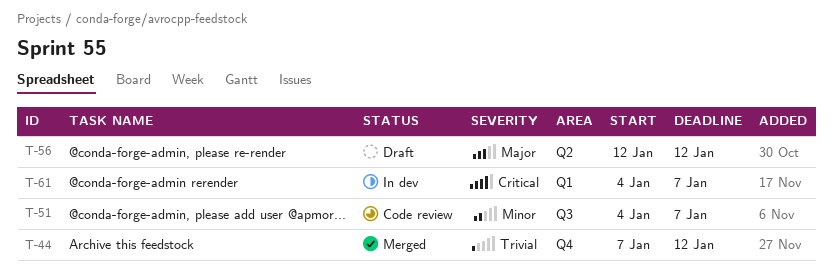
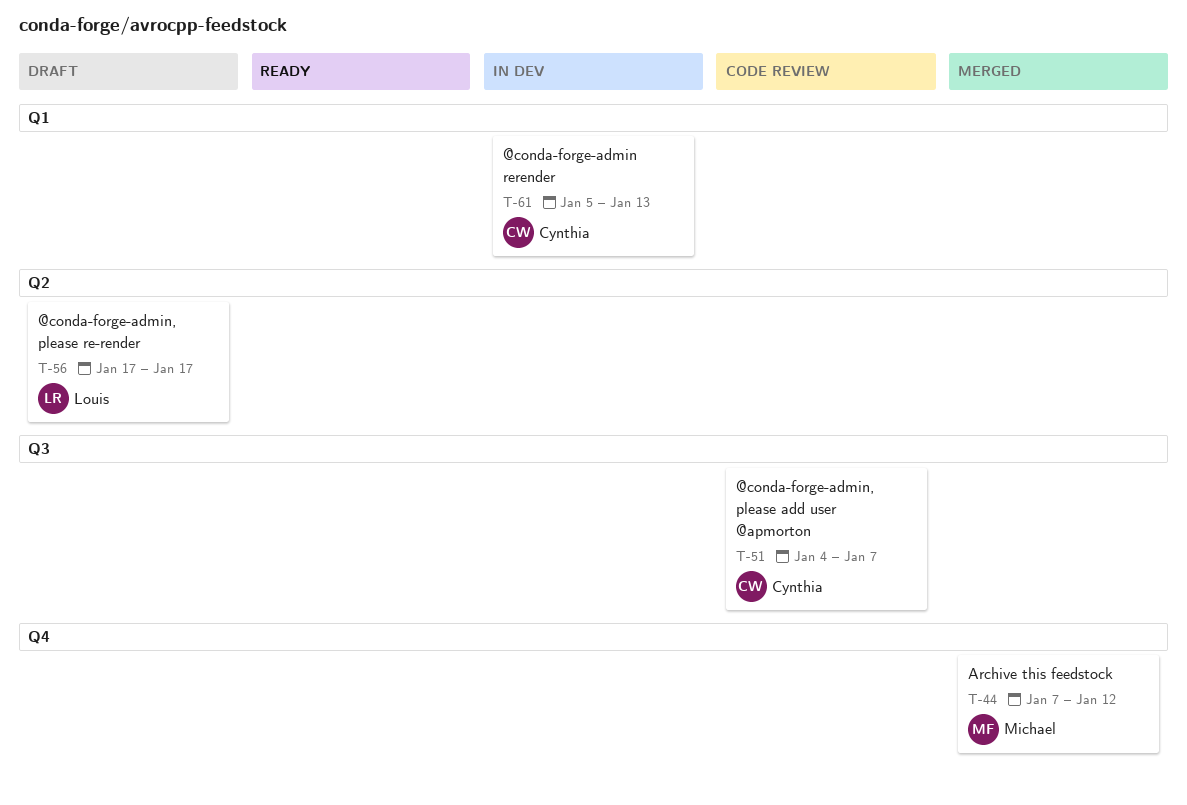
T-56, start: Jan 12 -> Jan 17
T-56, due: Jan 12 -> Jan 17
T-61, start: Jan 4 -> Jan 5
T-61, due: Jan 7 -> Jan 13

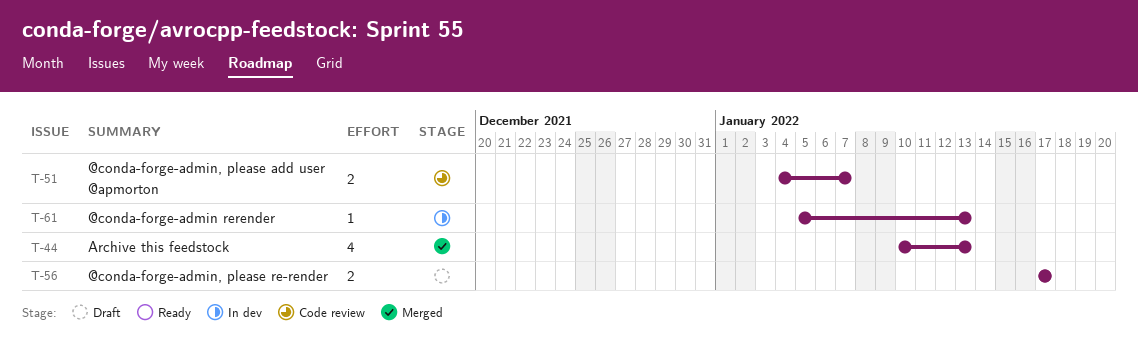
T-44, start: Jan 7 -> Jan 10
T-44, due: Jan 12 -> Jan 13

